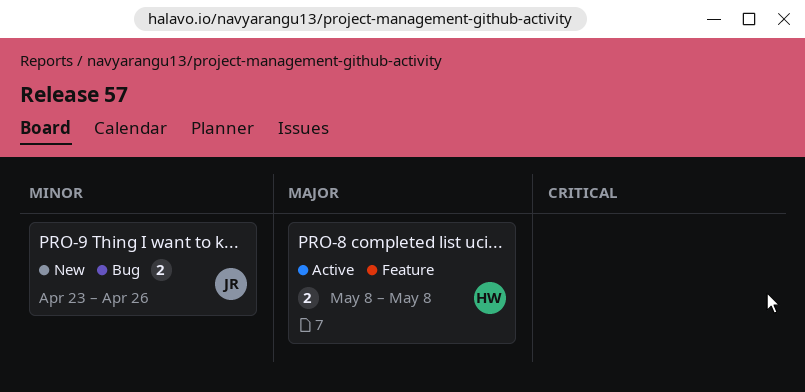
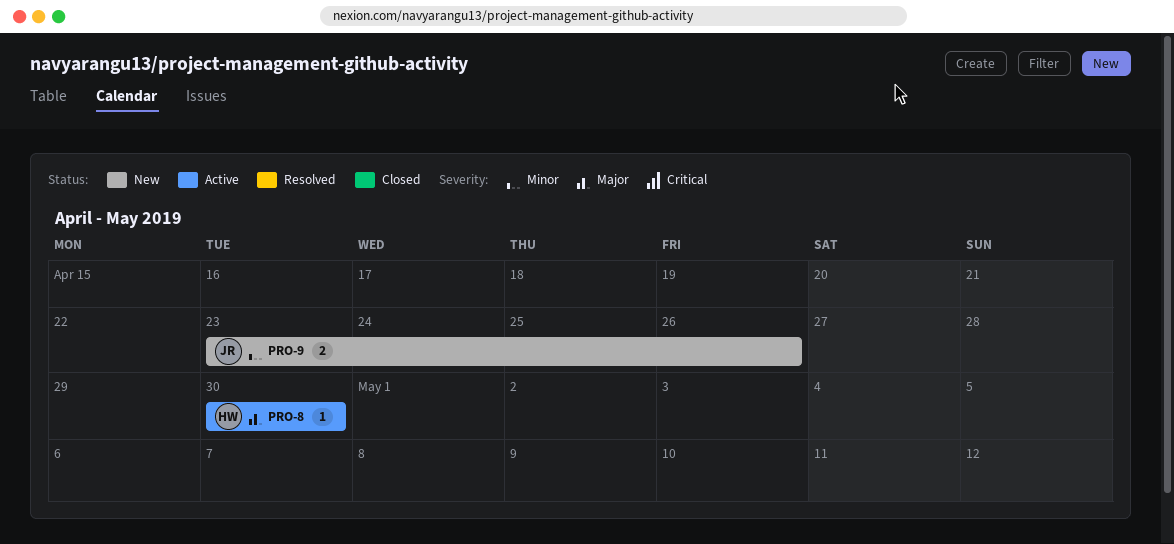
PRO-8, estimate: 2 -> 1
PRO-8, start: May 8 -> Apr 30
PRO-8, due: May 8 -> Apr 30

